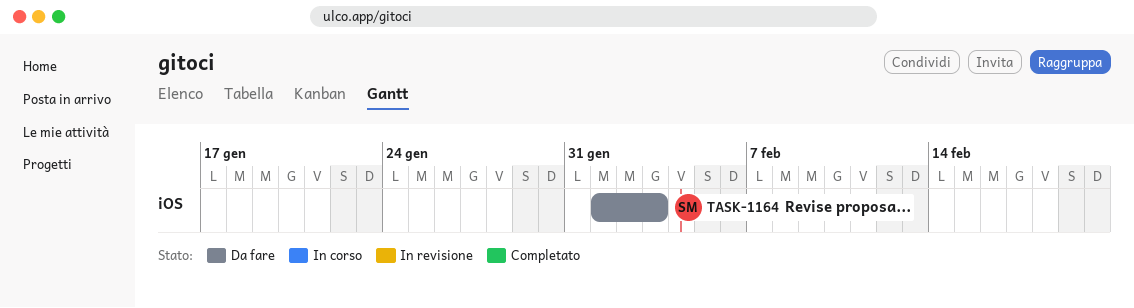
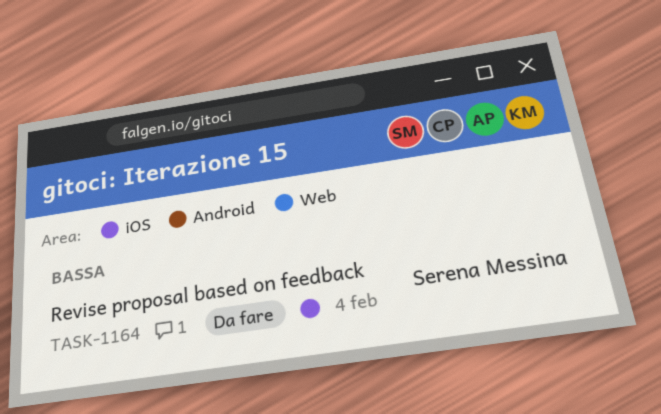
TASK-1164, due: Feb 3 -> Feb 4

